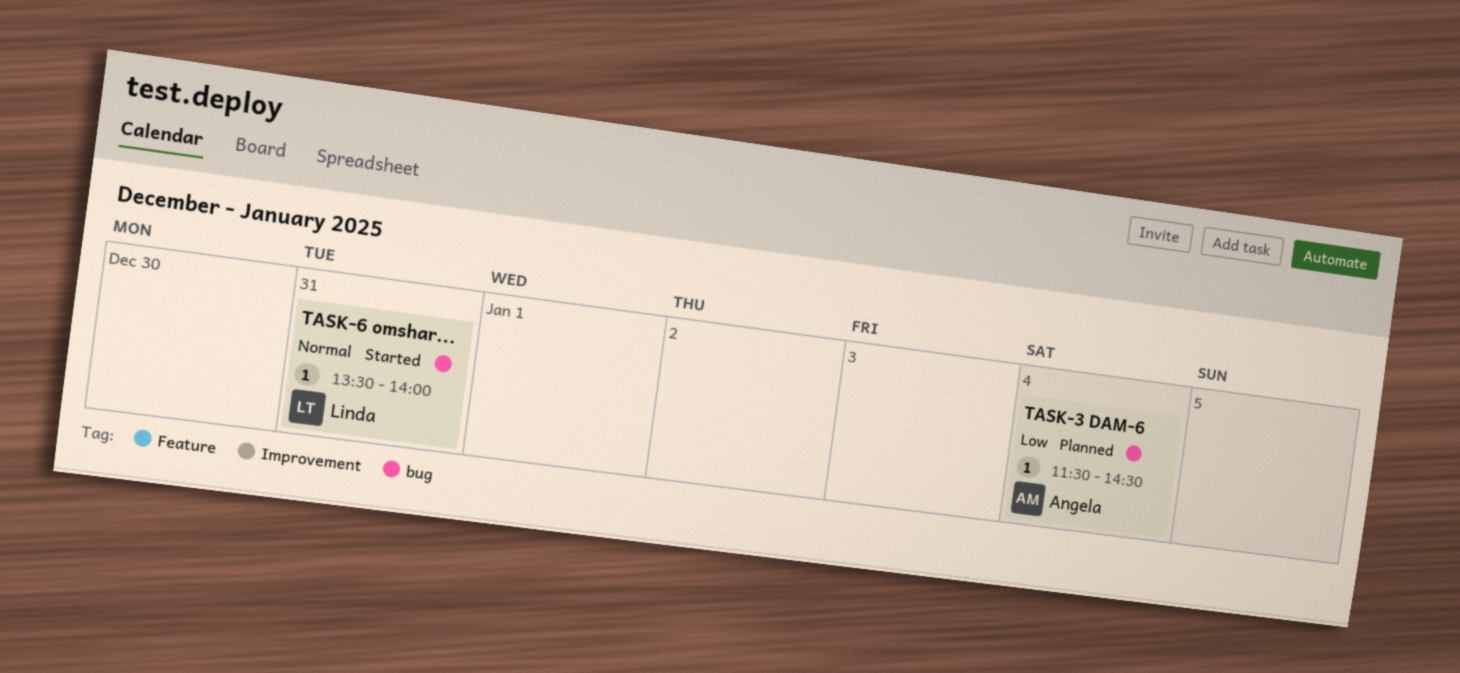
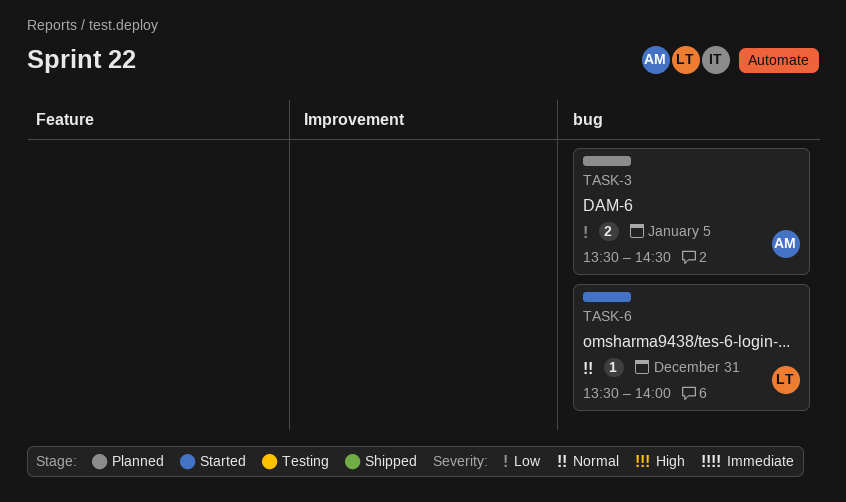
TASK-3, estimate: 1 -> 2
TASK-3, day: Jan 4 -> Jan 5
TASK-3, begins: 11:30 -> 13:30

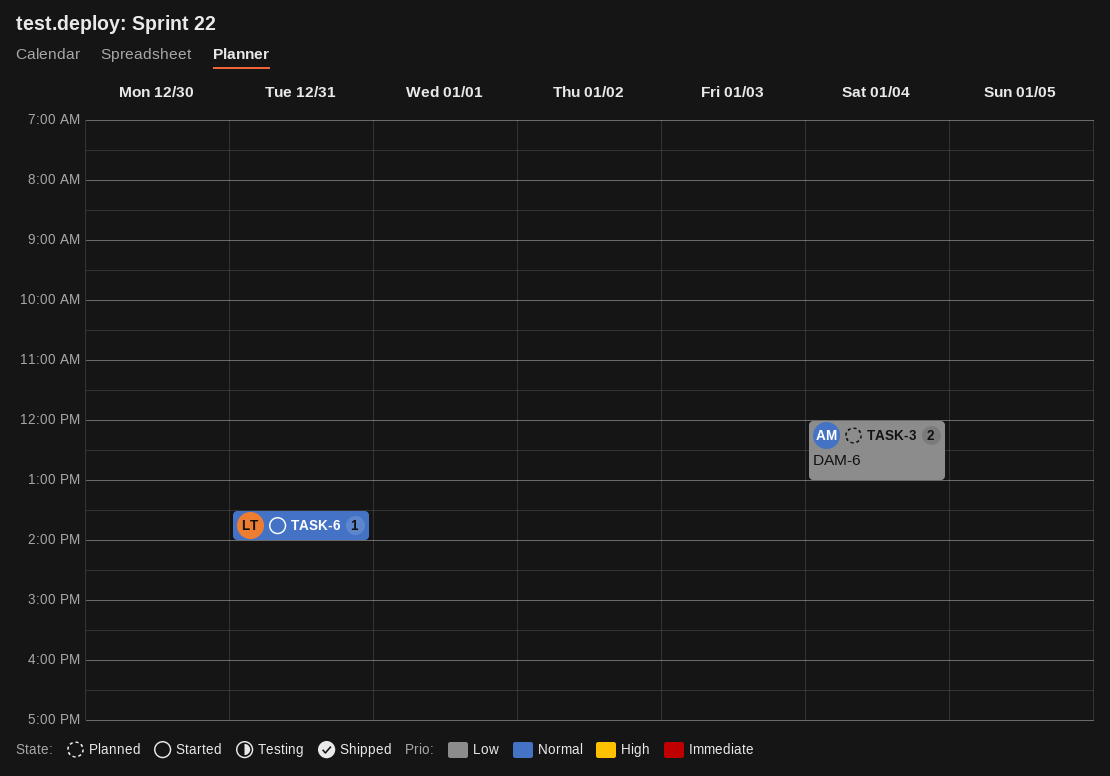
TASK-3, day: Jan 5 -> Jan 4
TASK-3, begins: 13:30 -> 12:00
TASK-3, ends: 14:30 -> 13:00

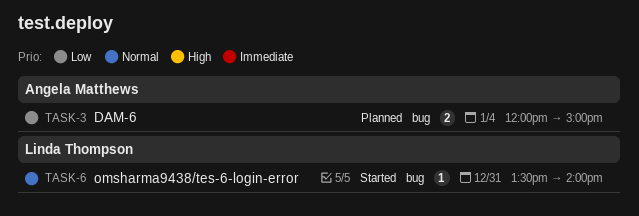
TASK-3, ends: 13:00 -> 15:00

